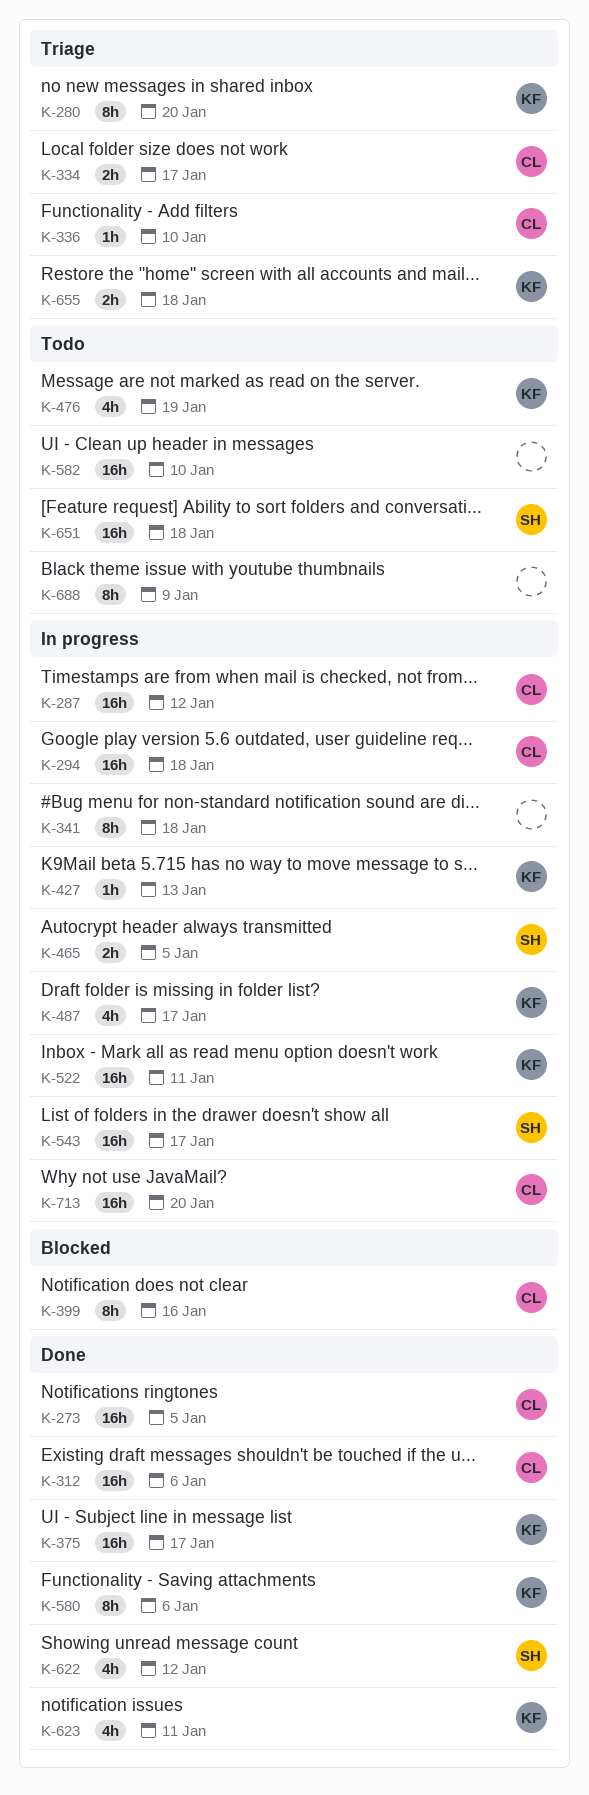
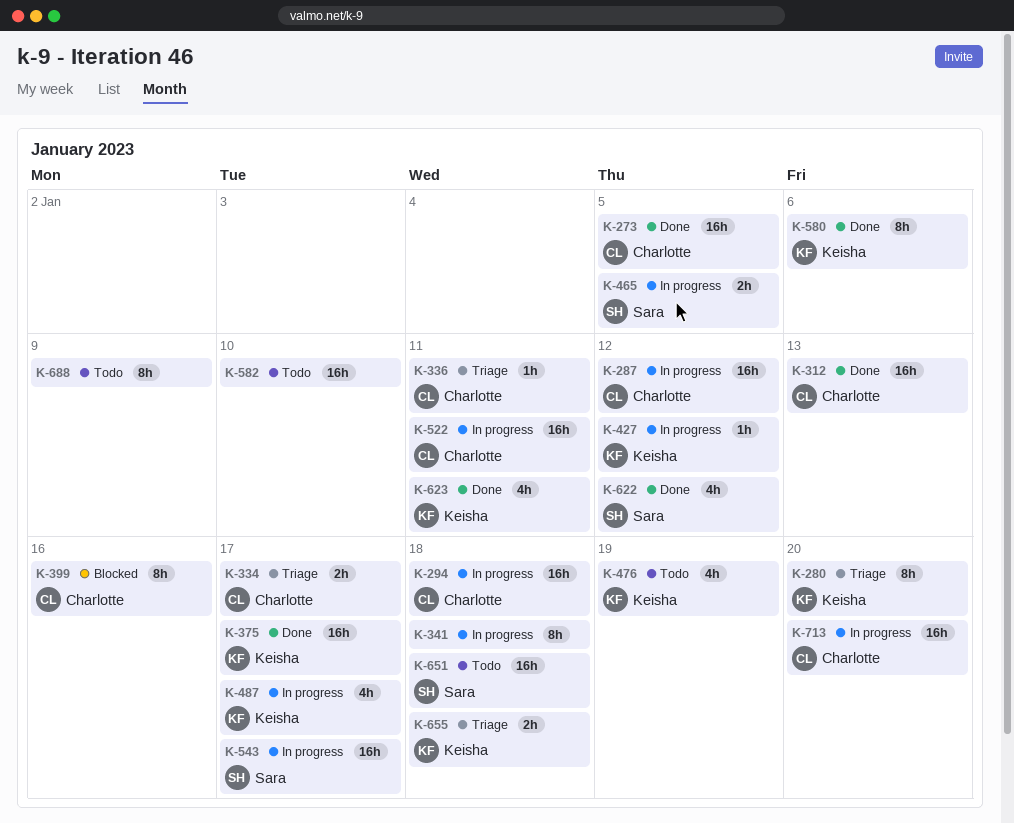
K-312, due: Jan 6 -> Jan 13
K-336, due: Jan 10 -> Jan 11
K-427, due: Jan 13 -> Jan 12
K-522, owner: Keisha -> Charlotte

